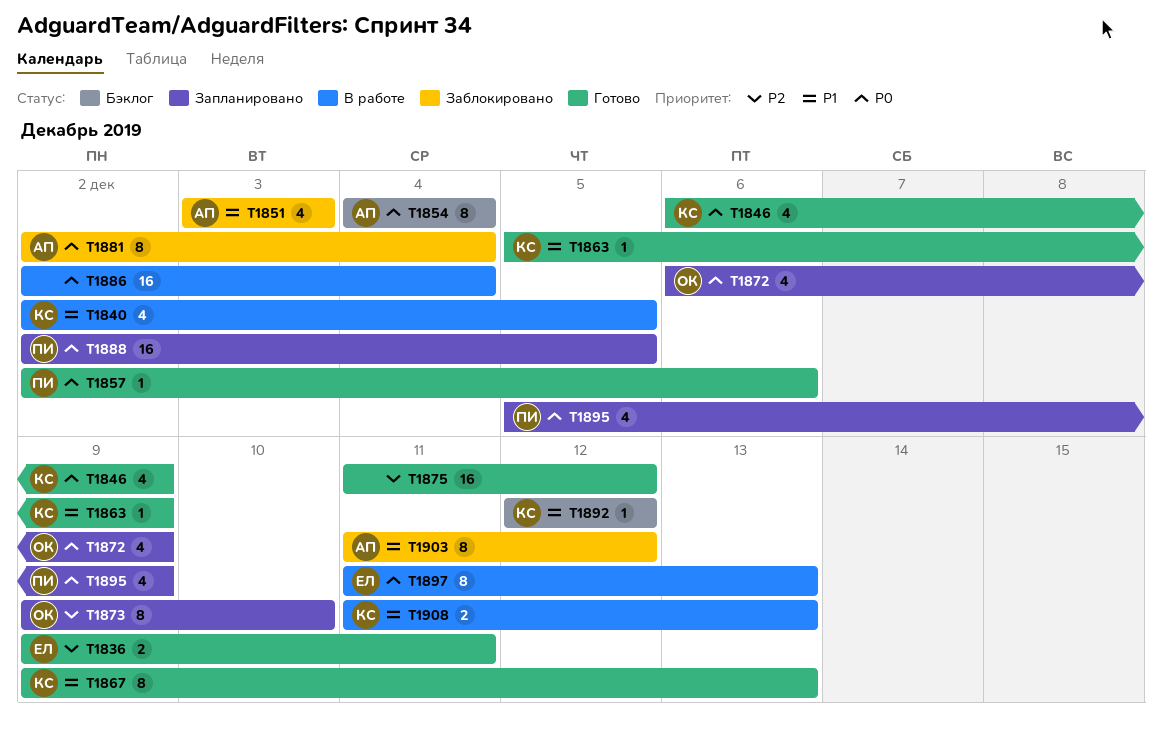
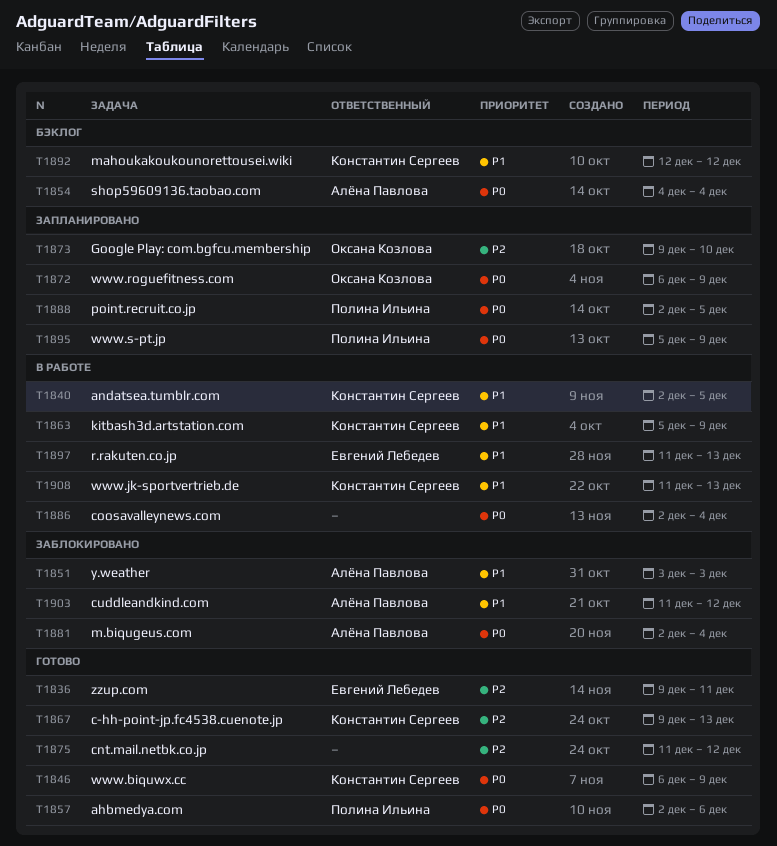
T1863, status: Готово -> В работе
T1867, priority: P1 -> P2
T1897, priority: P0 -> P1

